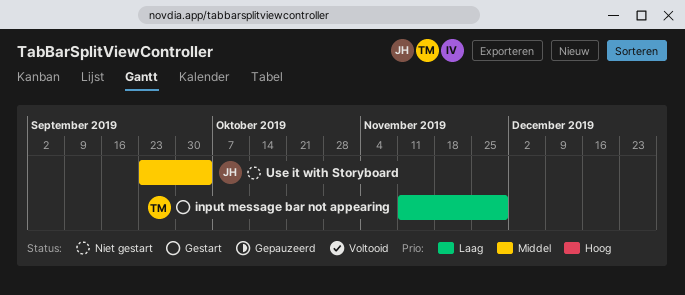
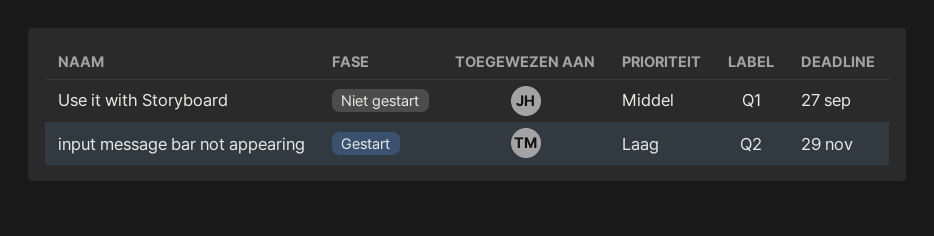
Use it with Storyboard, due: Oct 4 -> Sep 27

